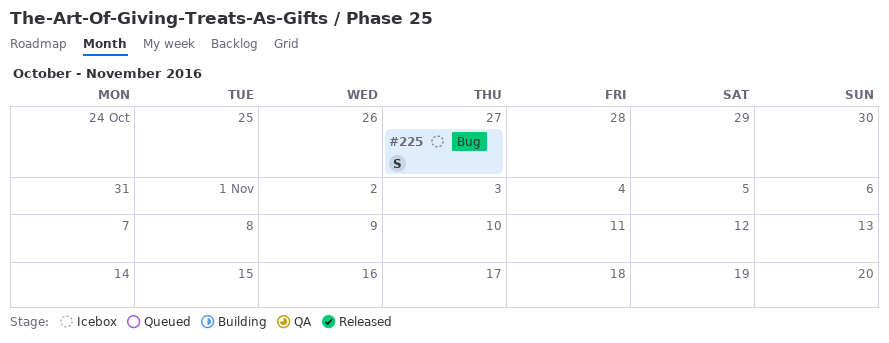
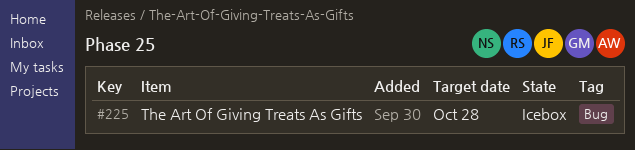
#225, due: Oct 27 -> Oct 28

